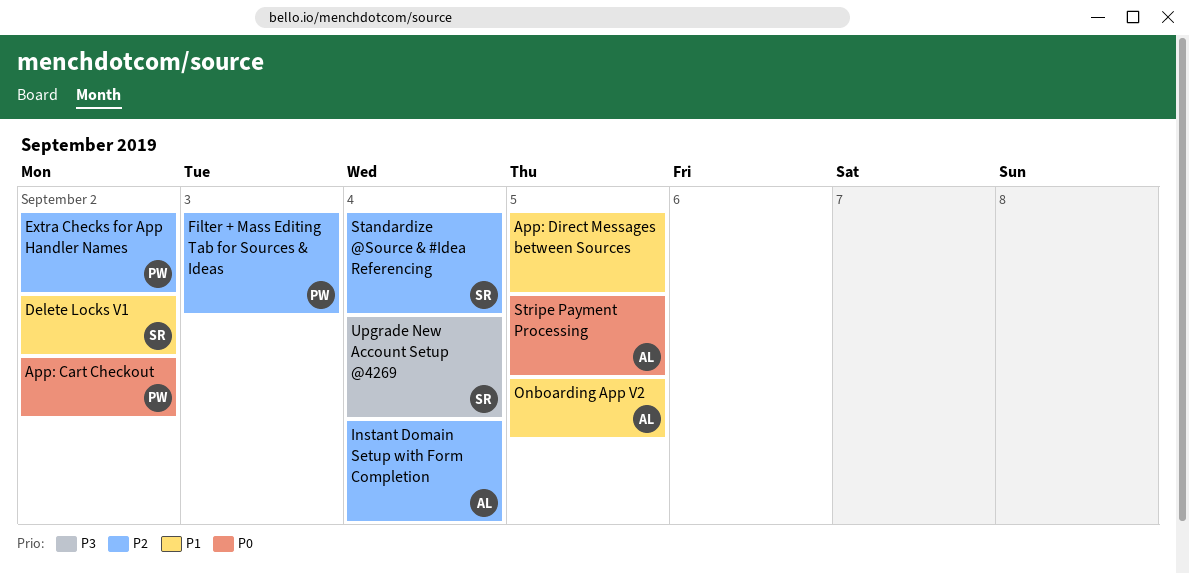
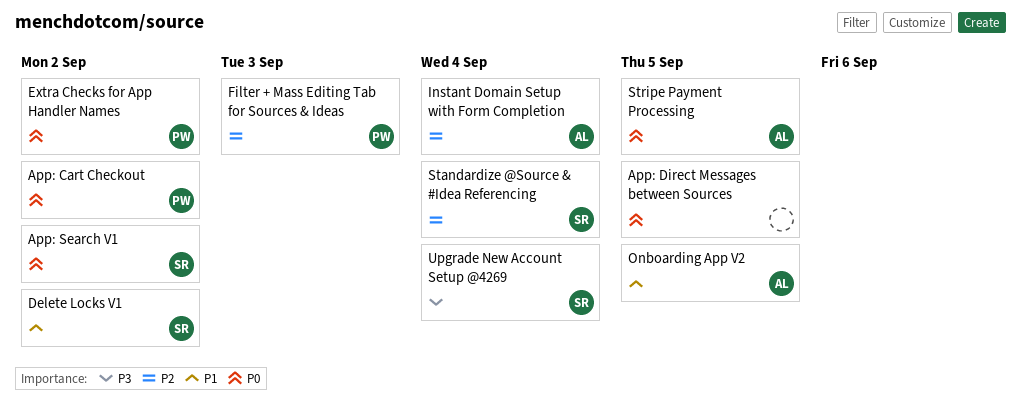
App: Direct Messages between Sources, priority: P1 -> P0
App: Search V1: none -> present
Extra Checks for App Handler Names, priority: P2 -> P0

